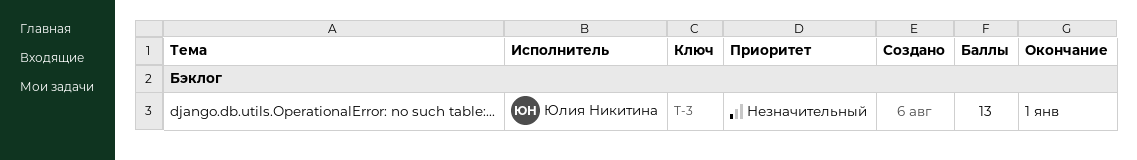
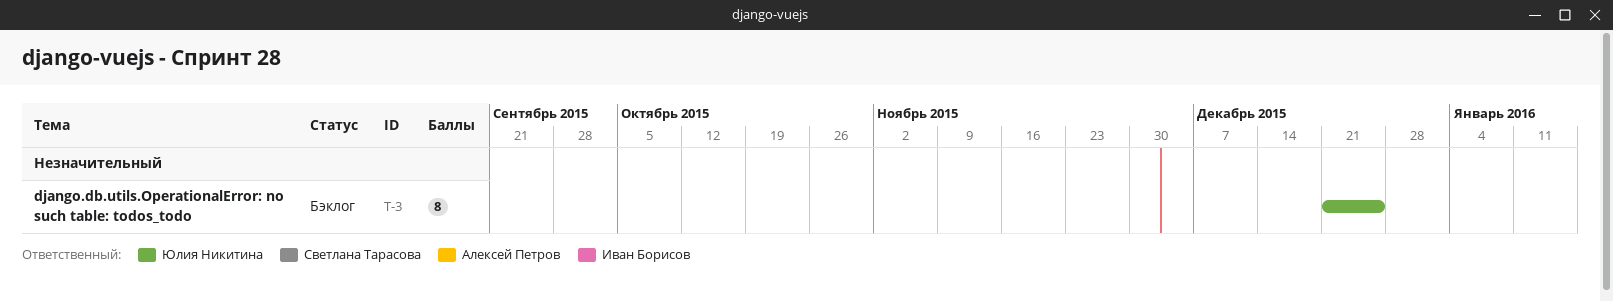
T-3, estimate: 13 -> 8
T-3, due: Jan 1 -> Dec 25

